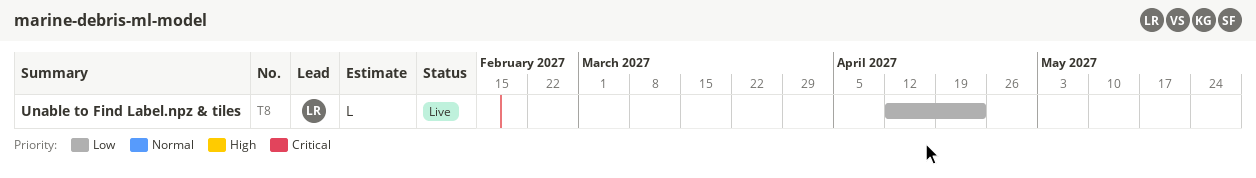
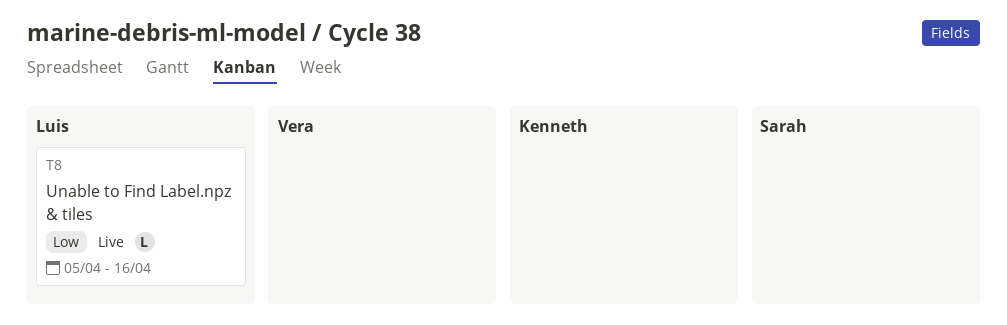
T8, start: Apr 12 -> Apr 5
T8, due: Apr 23 -> Apr 16

